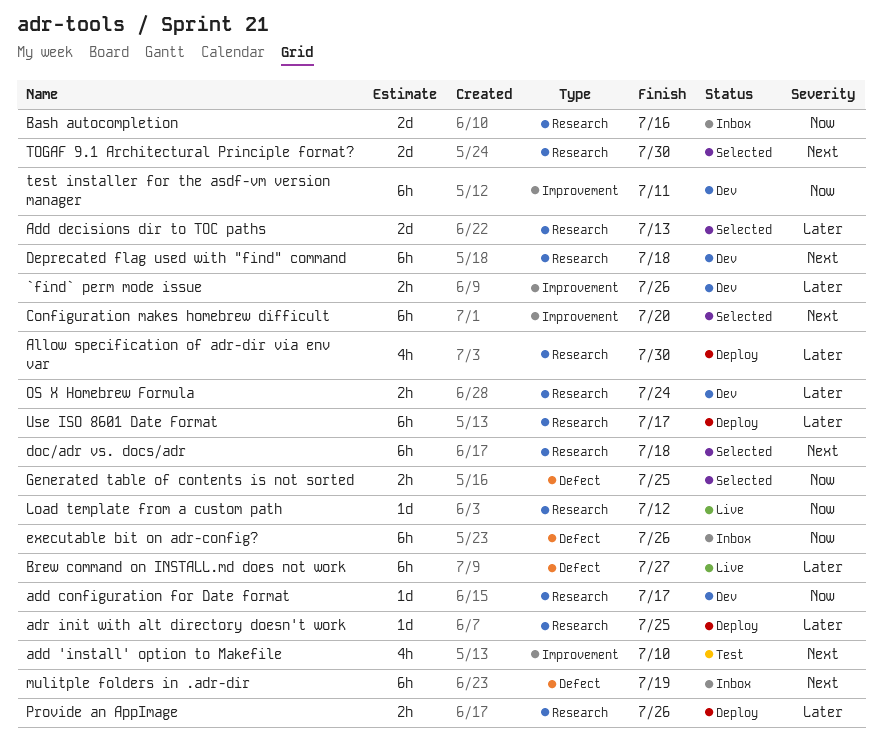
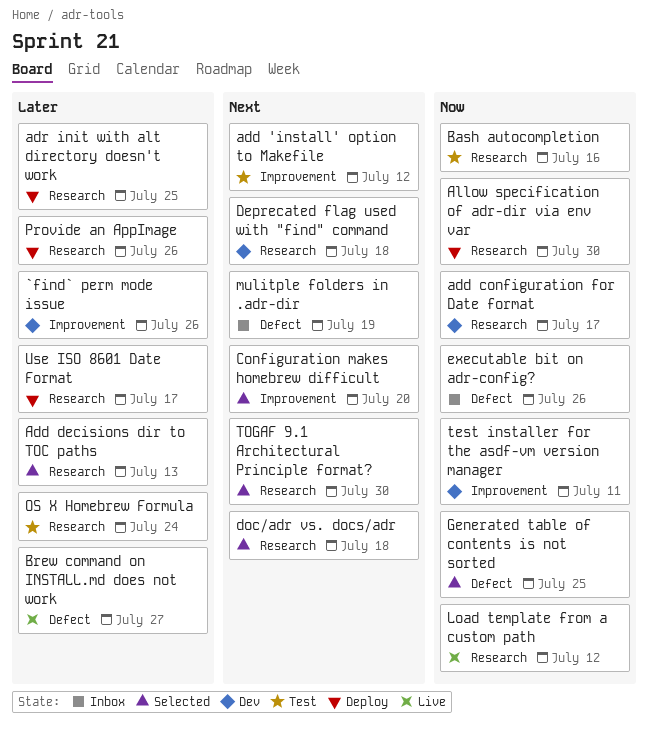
add 'install' option to Makefile, due: Jul 10 -> Jul 12
Allow specification of adr-dir via env var, priority: Later -> Now
Bash autocompletion, status: Inbox -> Test
OS X Homebrew Formula, status: Dev -> Test

